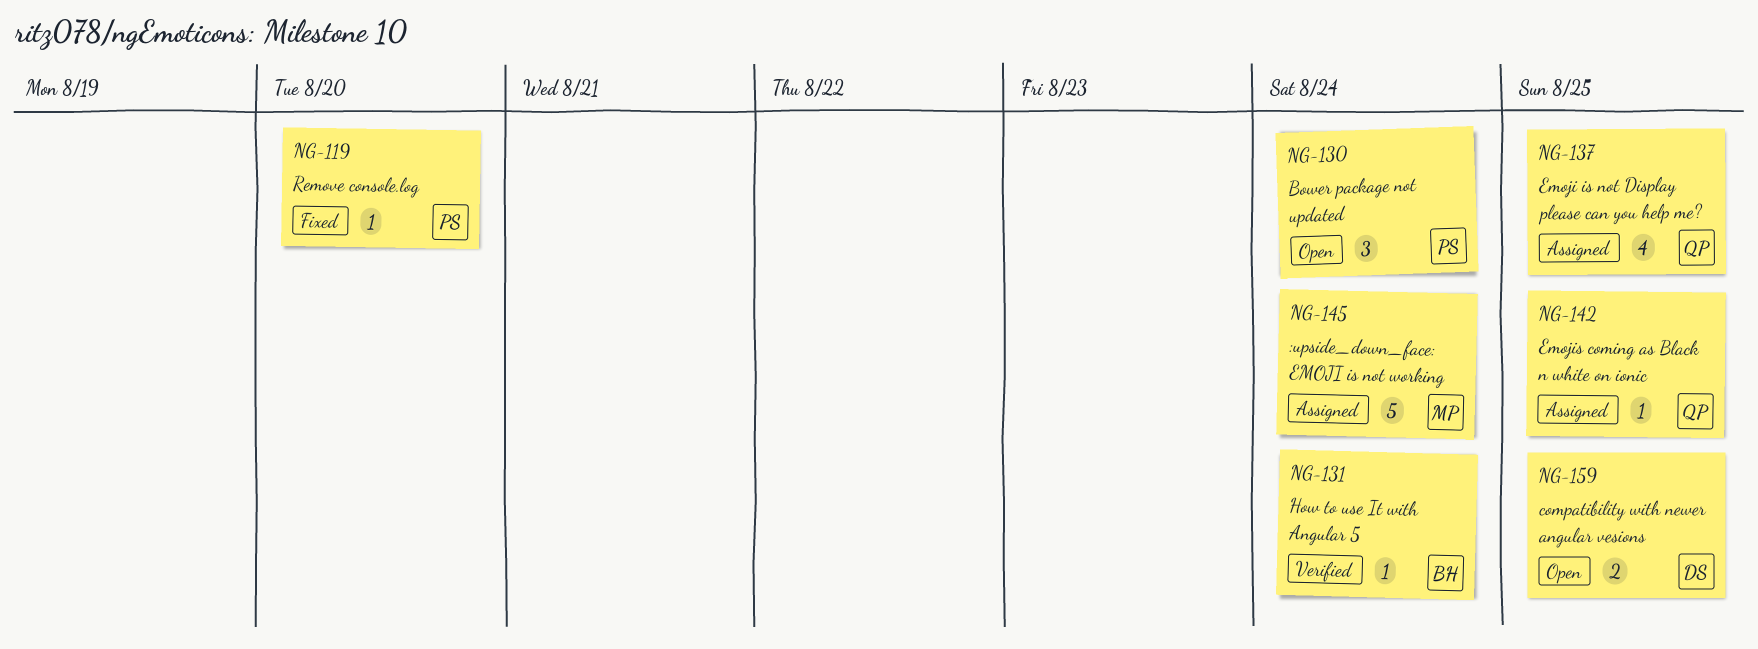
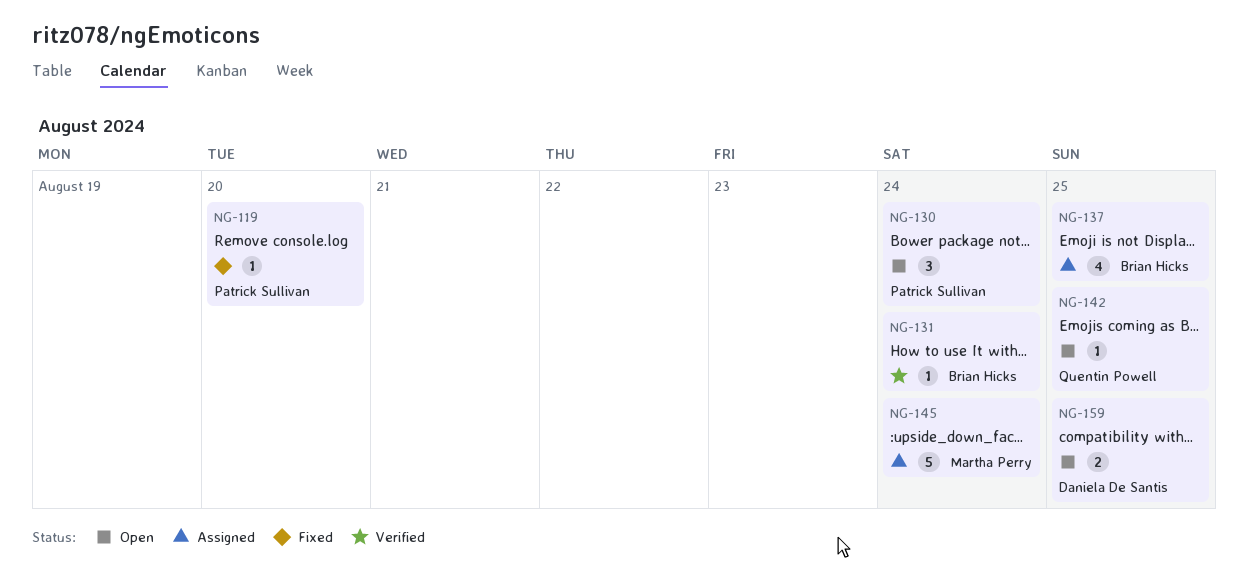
NG-137, owner: Quentin Powell -> Brian Hicks
NG-142, status: Assigned -> Open

